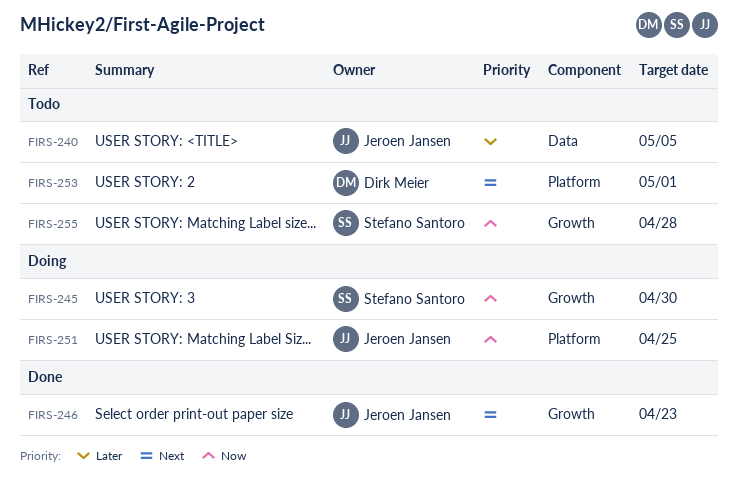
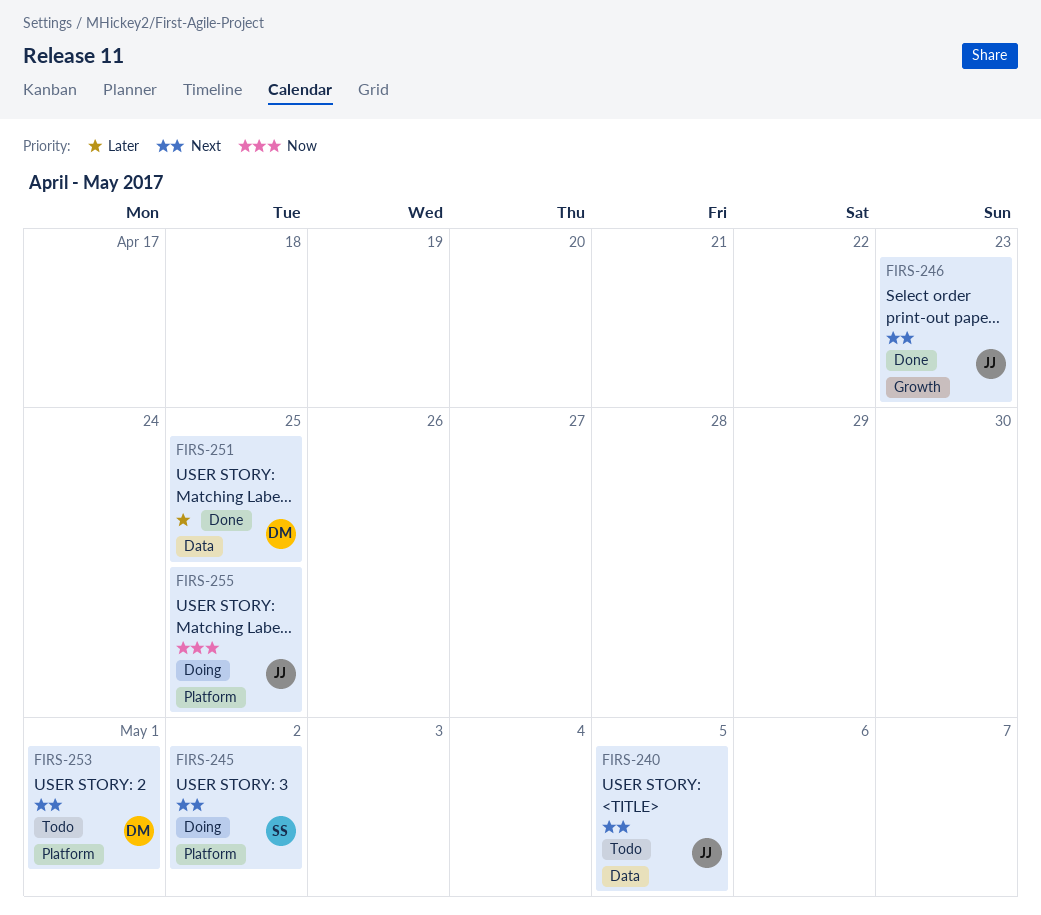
FIRS-240, priority: Later -> Next
FIRS-245, priority: Now -> Next
FIRS-245, label: Growth -> Platform
FIRS-245, due: Apr 30 -> May 2
FIRS-251, status: Doing -> Done
FIRS-251, owner: Jeroen Jansen -> Dirk Meier
FIRS-251, priority: Now -> Later
FIRS-251, label: Platform -> Data
FIRS-255, status: Todo -> Doing
FIRS-255, owner: Stefano Santoro -> Jeroen Jansen
FIRS-255, label: Growth -> Platform
FIRS-255, due: Apr 28 -> Apr 25

